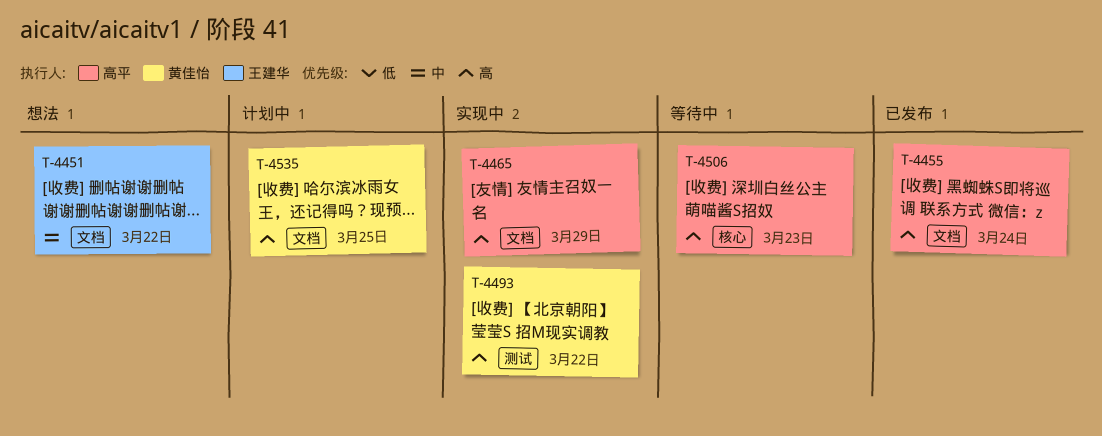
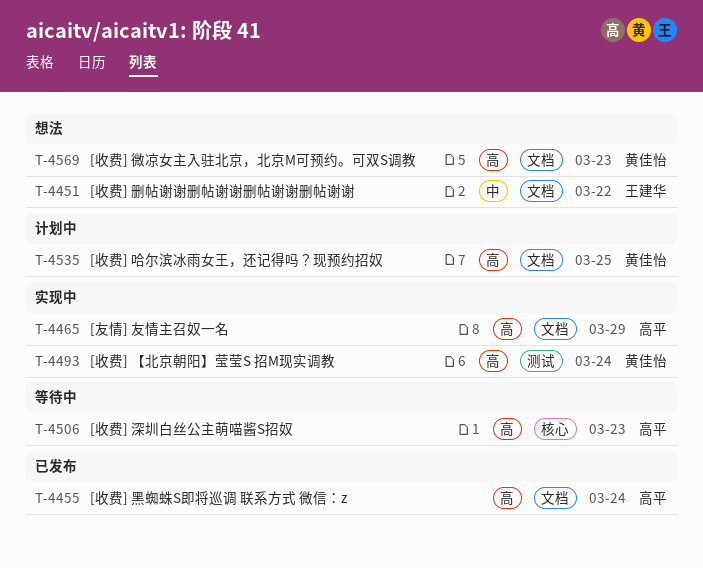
T-4493, due: Mar 22 -> Mar 24
T-4569: none -> present

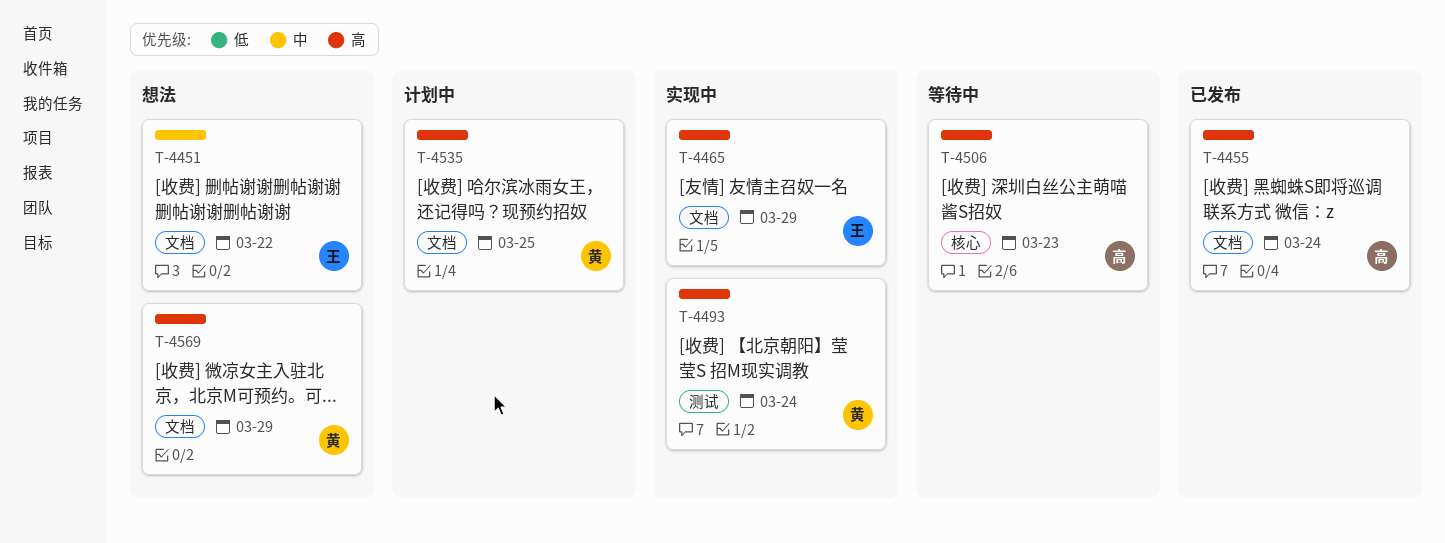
T-4465, owner: 高平 -> 王建华
T-4569, due: Mar 23 -> Mar 29

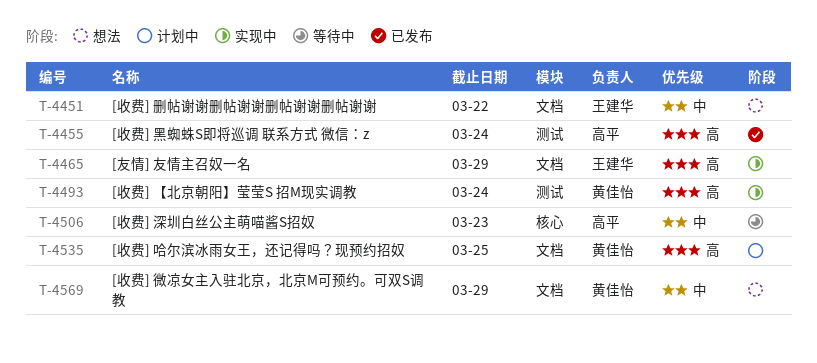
T-4455, label: 文档 -> 测试
T-4506, priority: 高 -> 中
T-4569, priority: 高 -> 中

